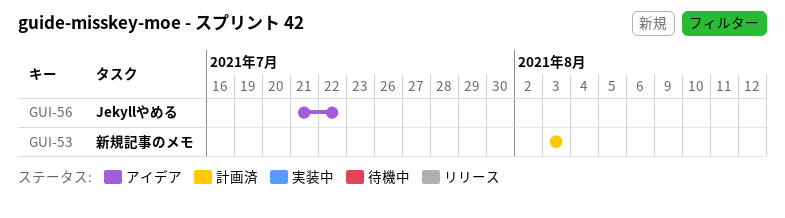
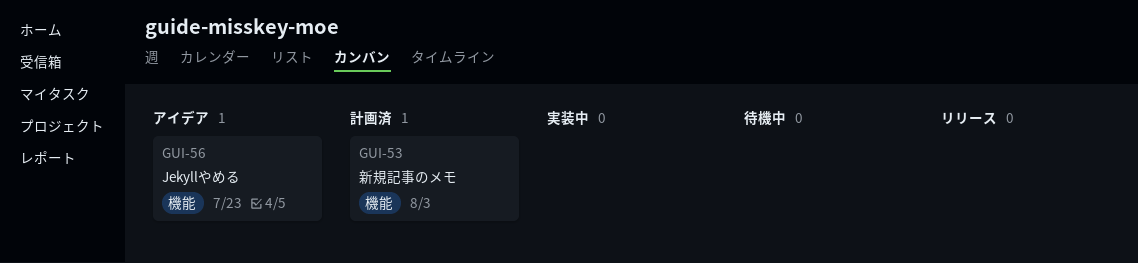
GUI-56, due: Jul 22 -> Jul 23

